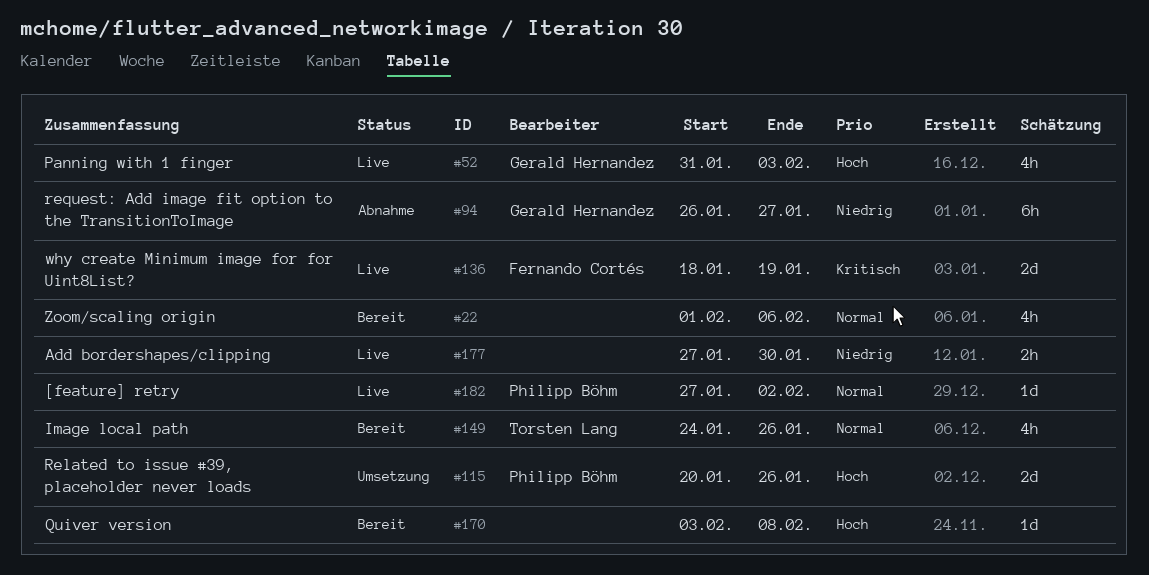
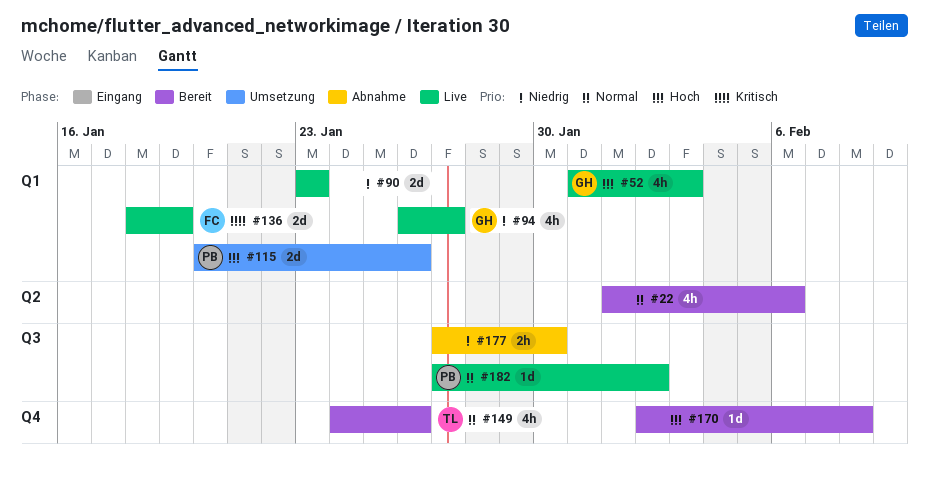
#90: none -> present
#94, status: Abnahme -> Live
#94, estimate: 6h -> 4h
#170, start: Feb 3 -> Feb 2
#177, status: Live -> Abnahme

